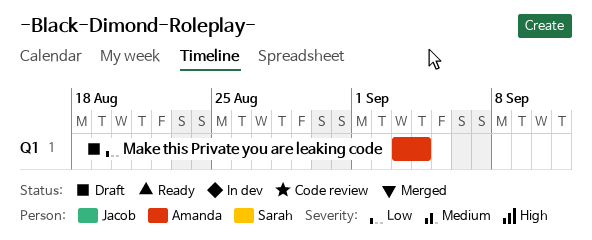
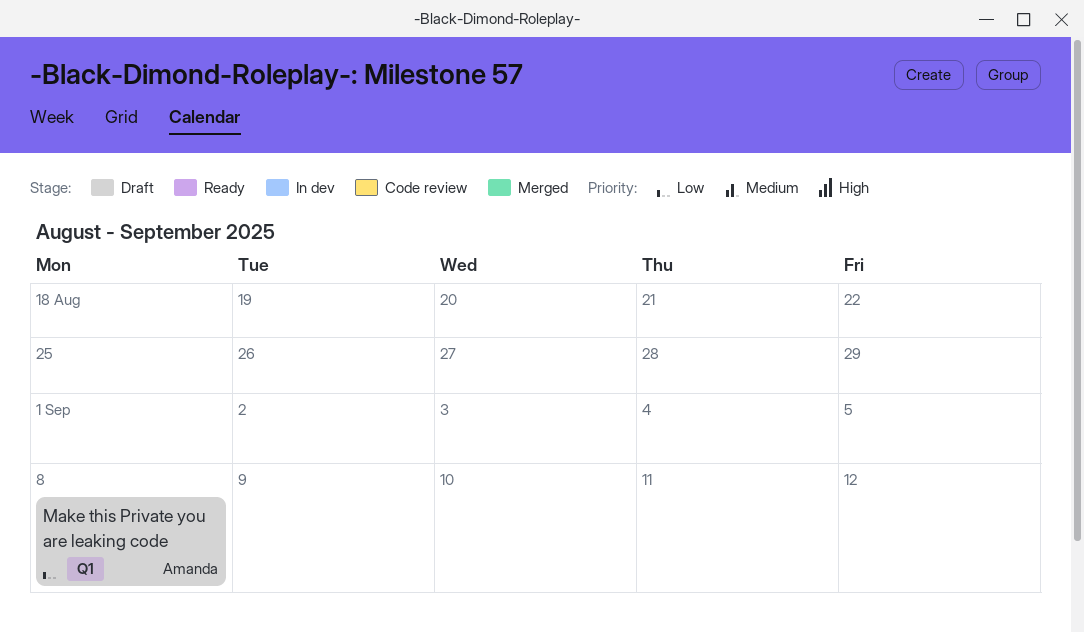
Make this Private you are leaking code, due: Sep 4 -> Sep 8

